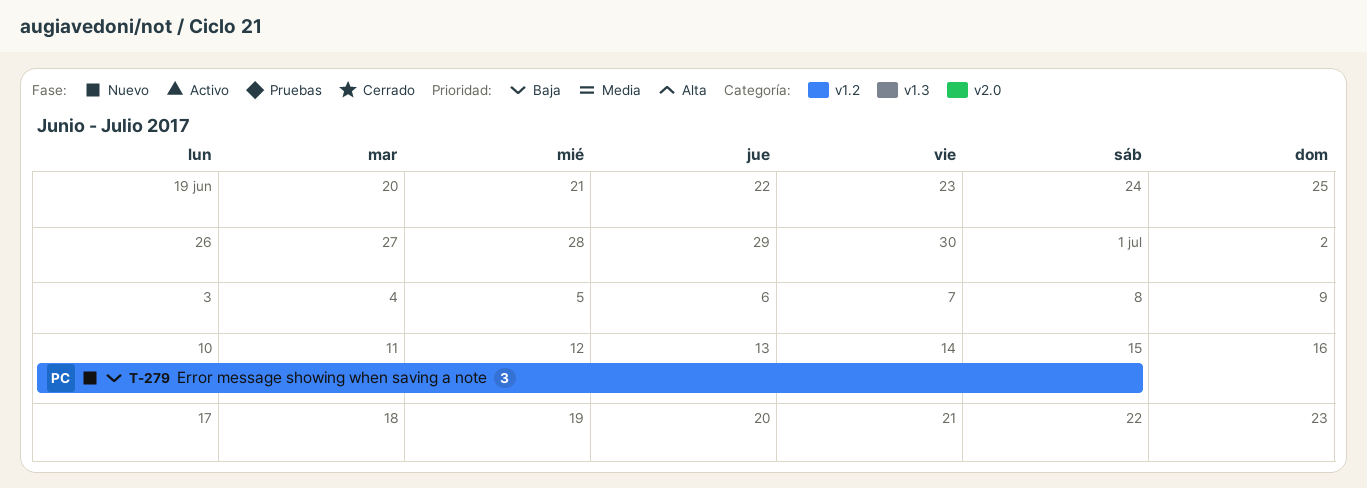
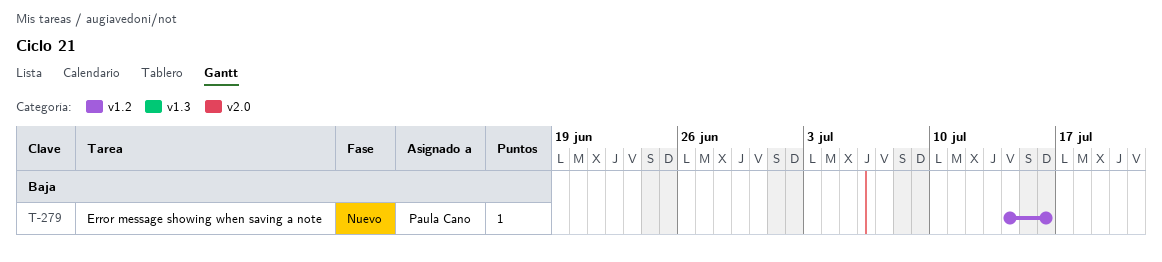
T-279, estimate: 3 -> 1
T-279, start: Jul 10 -> Jul 14
T-279, due: Jul 15 -> Jul 16

